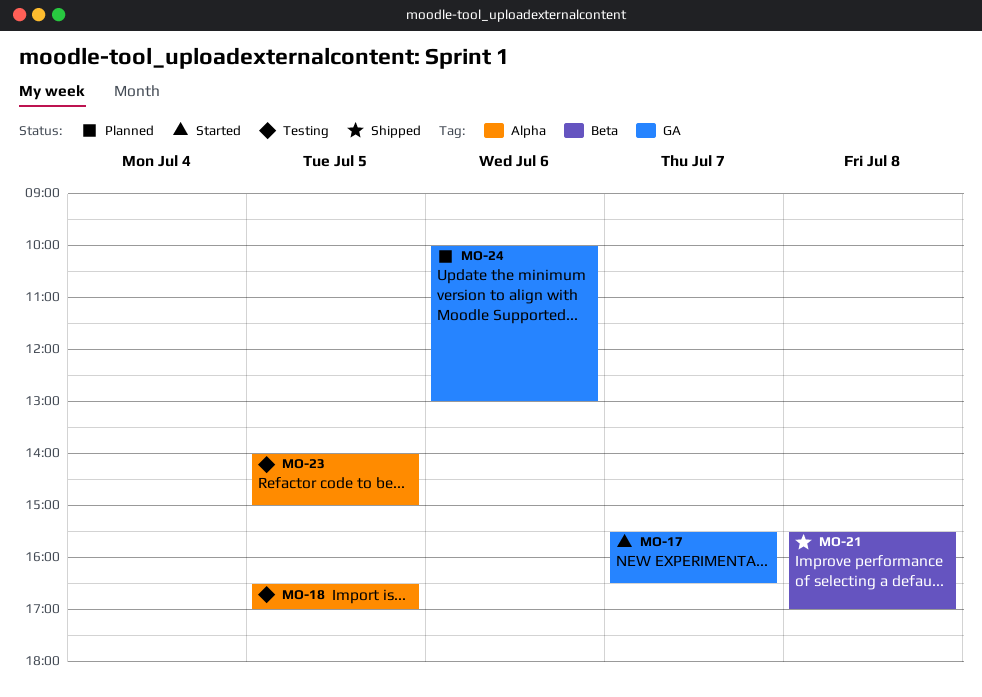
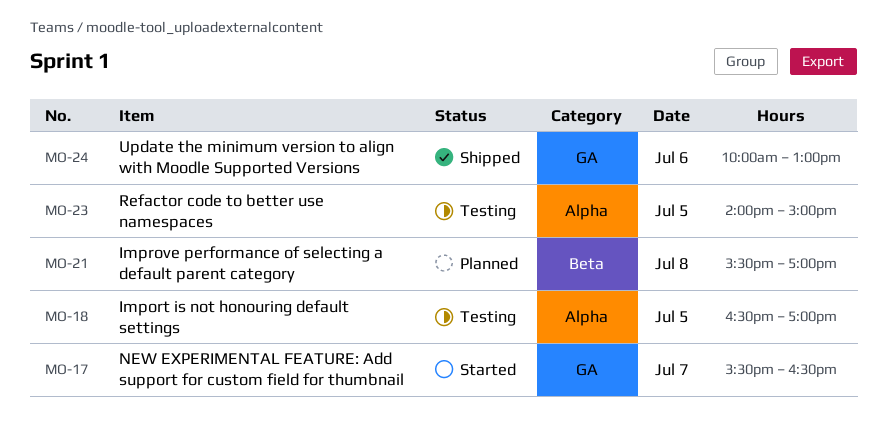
MO-21, status: Shipped -> Planned
MO-24, status: Planned -> Shipped

